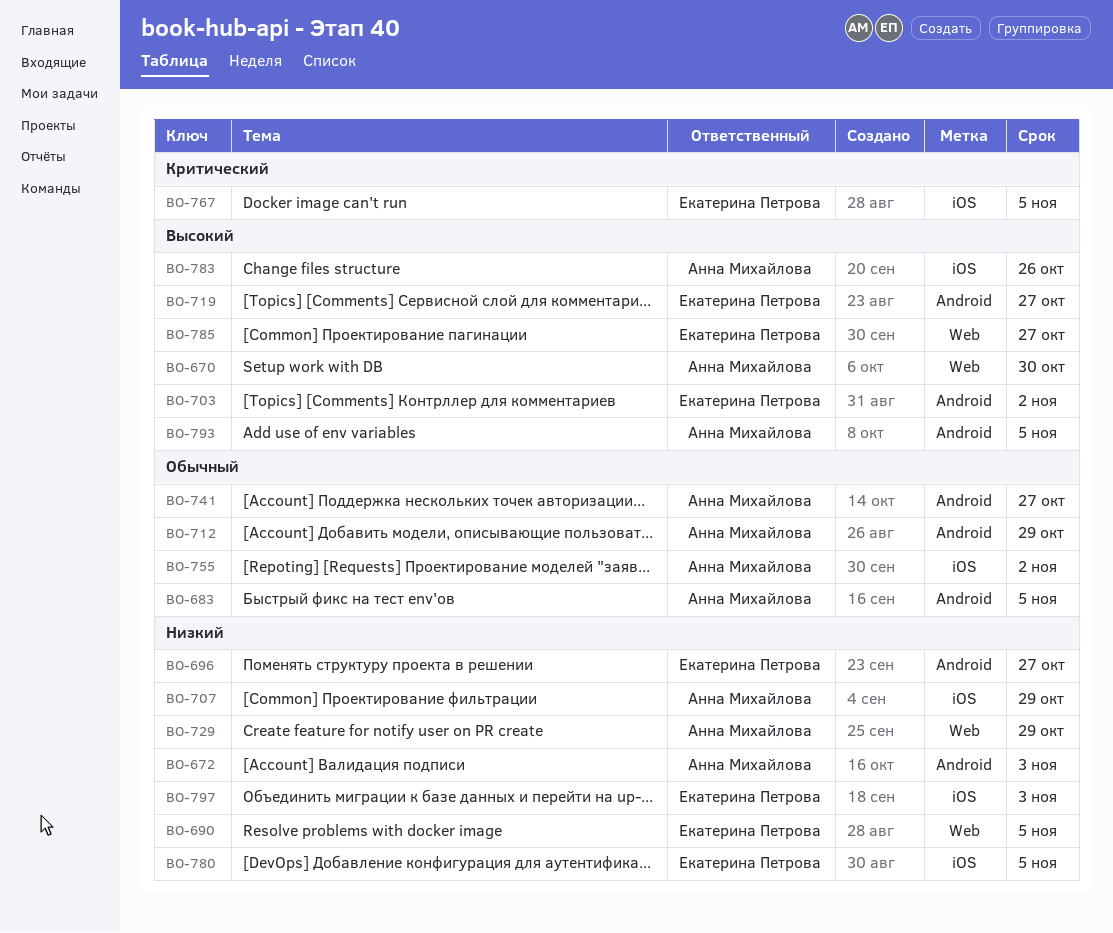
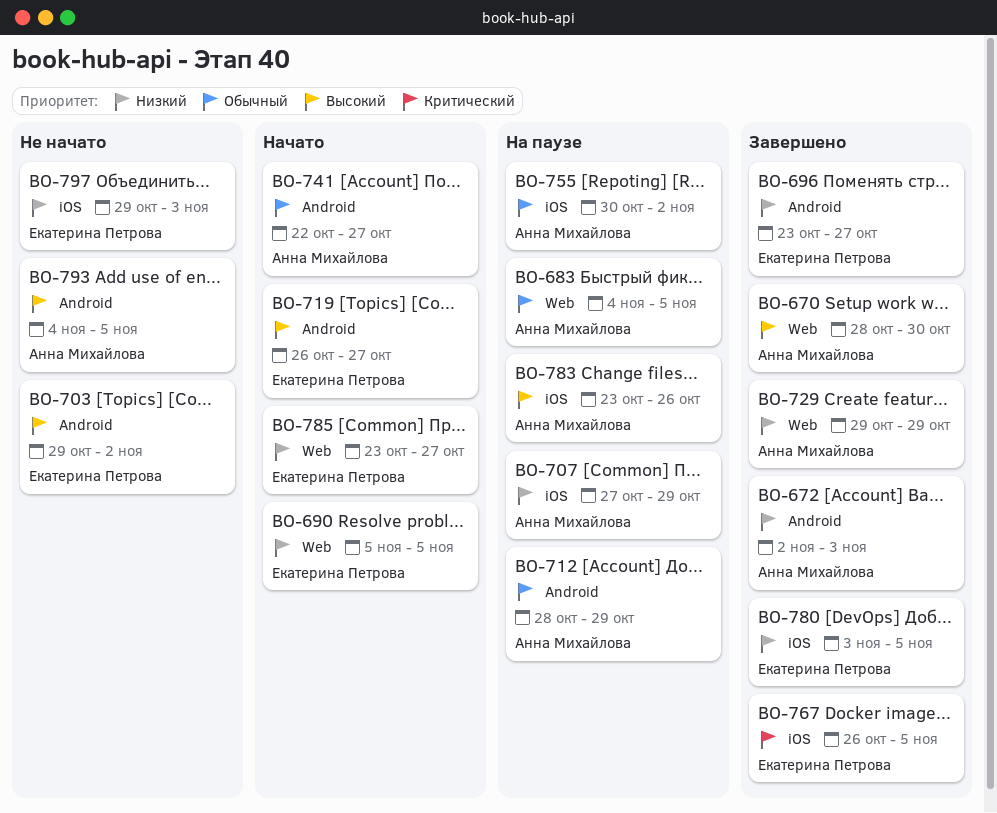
BO-683, label: Android -> Web
BO-785, priority: Высокий -> Низкий

